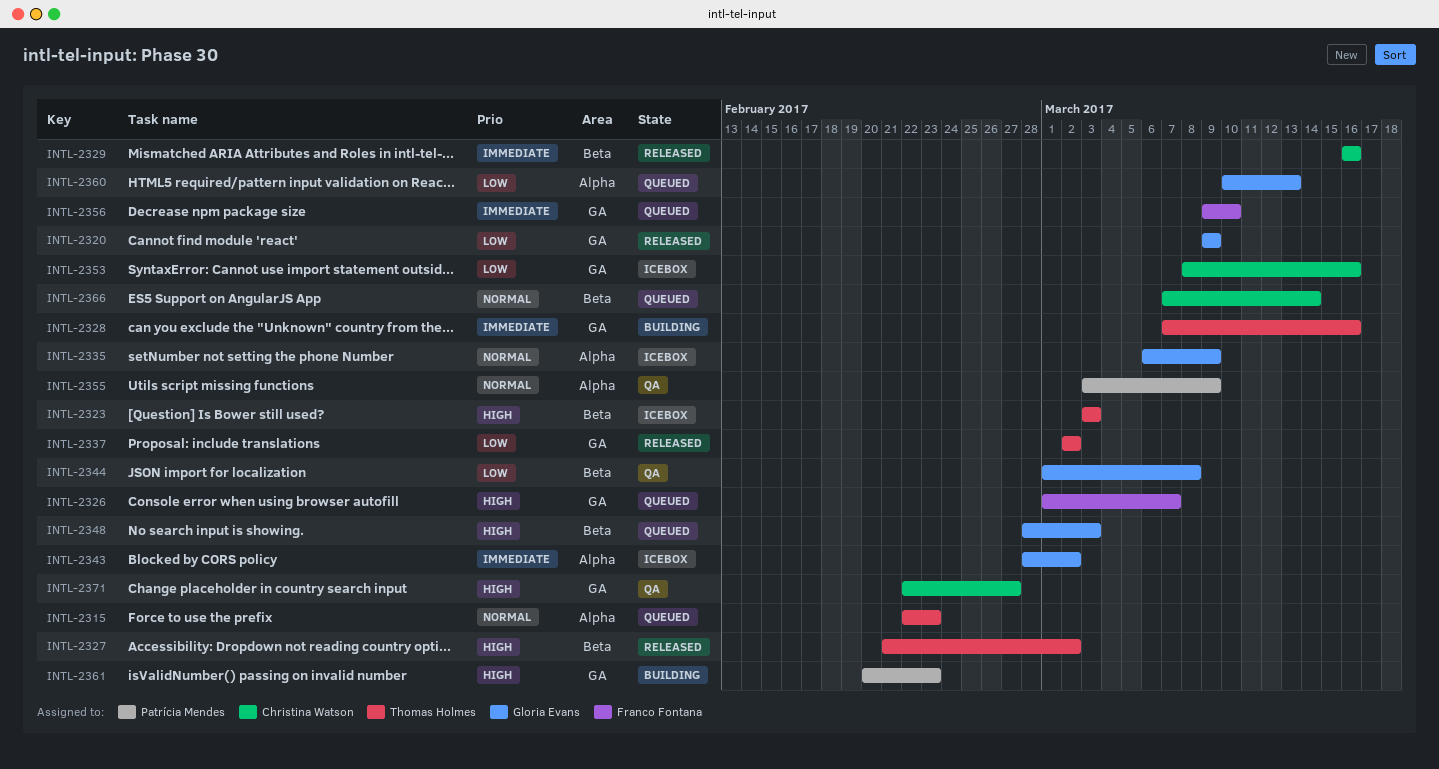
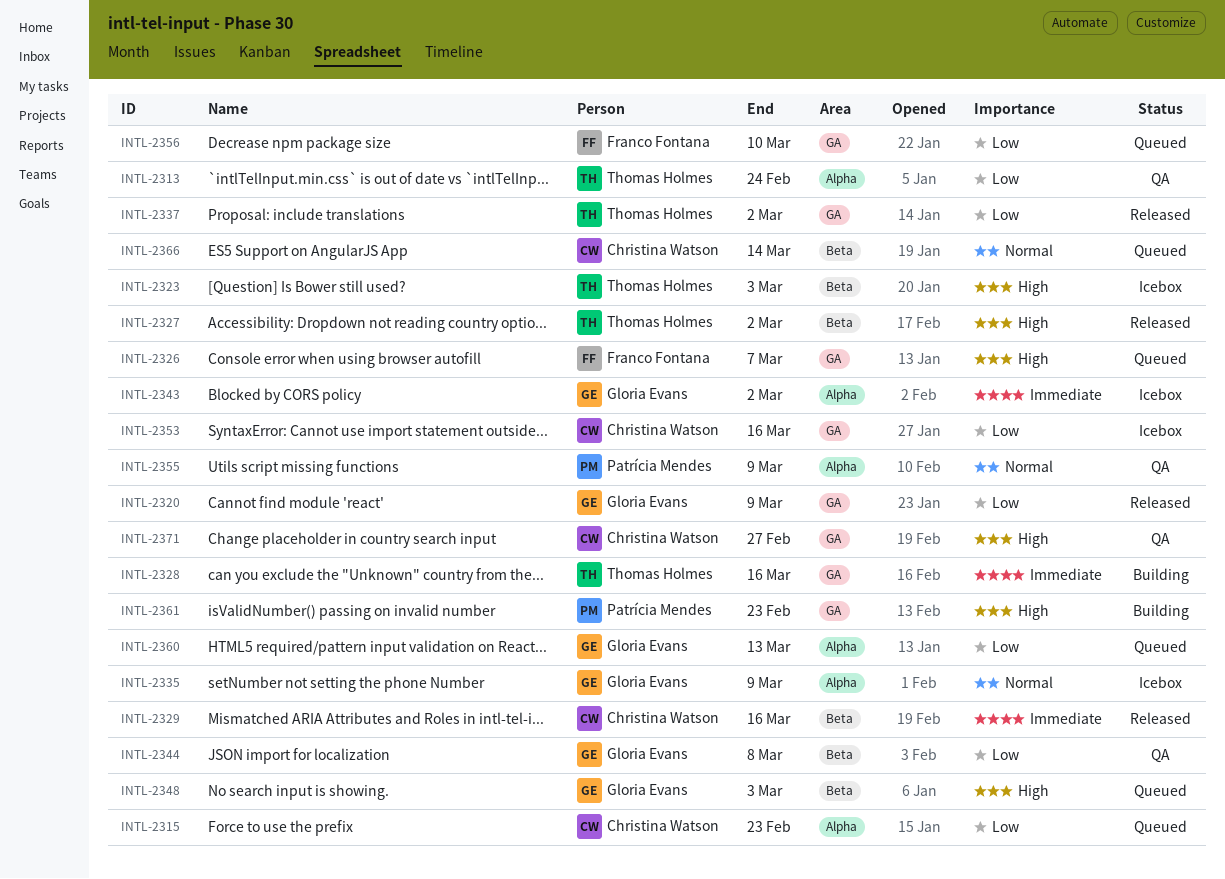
INTL-2313: none -> present
INTL-2315, owner: Thomas Holmes -> Christina Watson
INTL-2315, priority: Normal -> Low
INTL-2356, priority: Immediate -> Low

